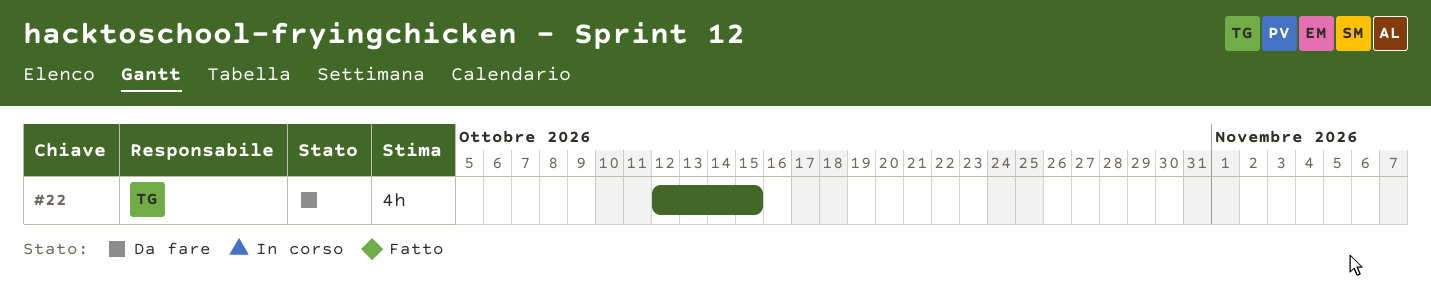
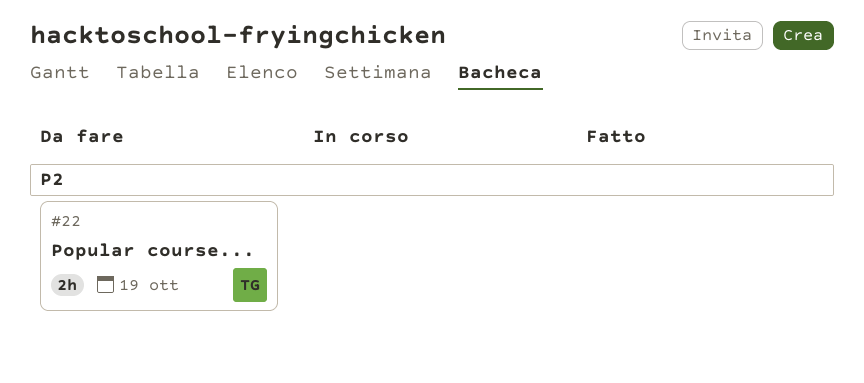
#22, estimate: 4h -> 2h
#22, due: Oct 15 -> Oct 19

